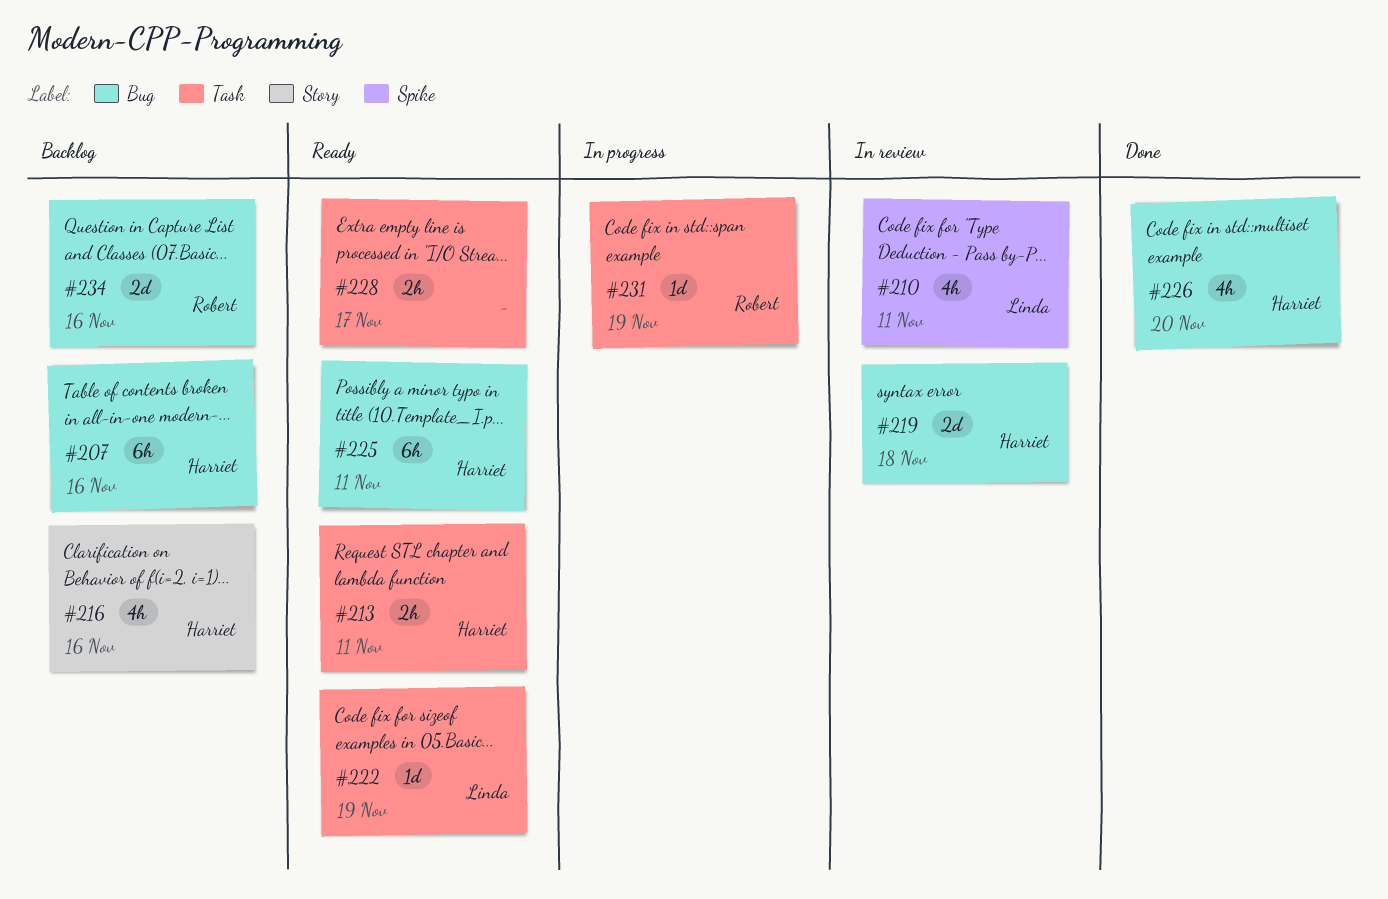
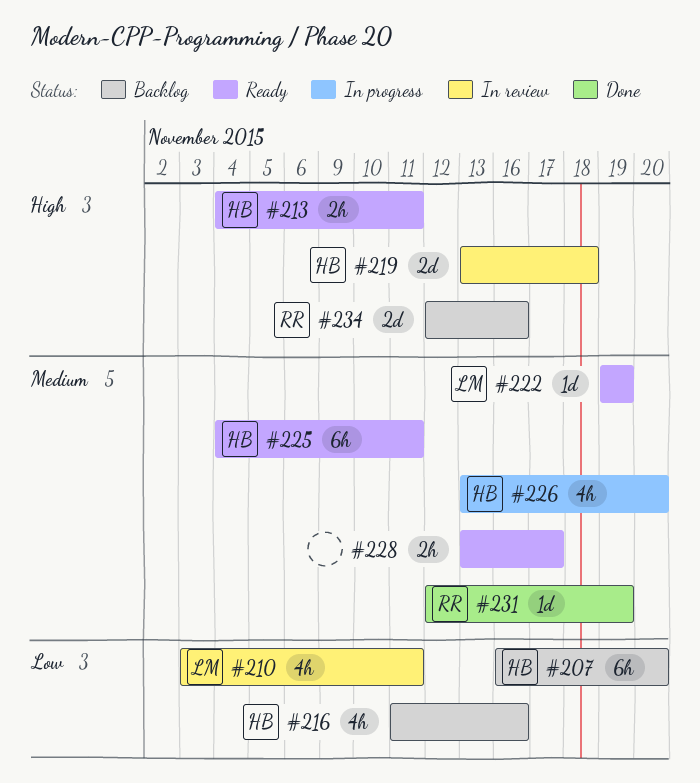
#207, due: Nov 16 -> Nov 20
#226, status: Done -> In progress
#231, status: In progress -> Done

